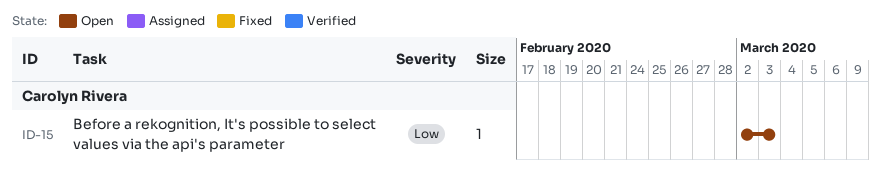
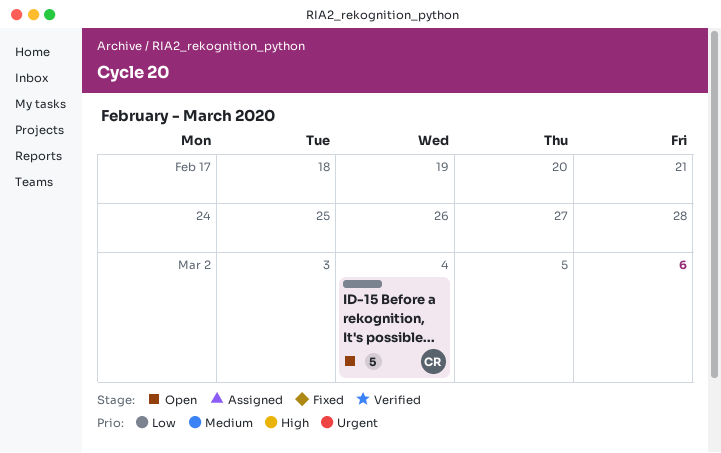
ID-15, estimate: 1 -> 5
ID-15, due: Mar 3 -> Mar 4

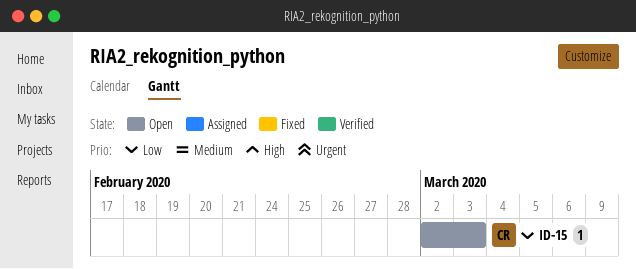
ID-15, estimate: 5 -> 1
ID-15, due: Mar 4 -> Mar 3

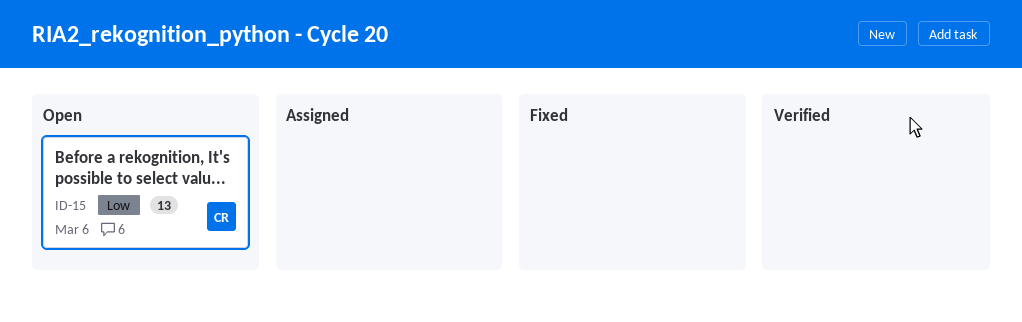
ID-15, estimate: 1 -> 13
ID-15, due: Mar 3 -> Mar 6

